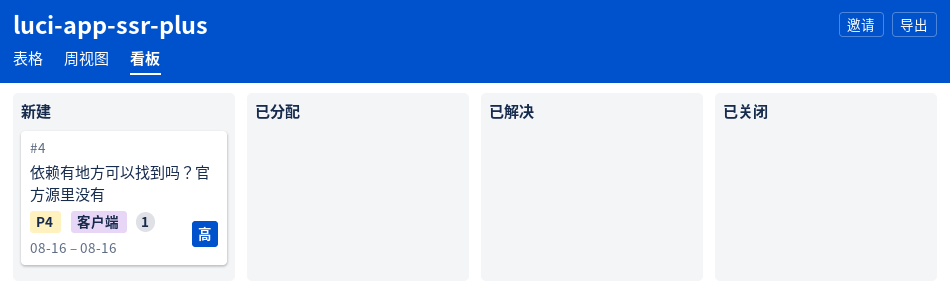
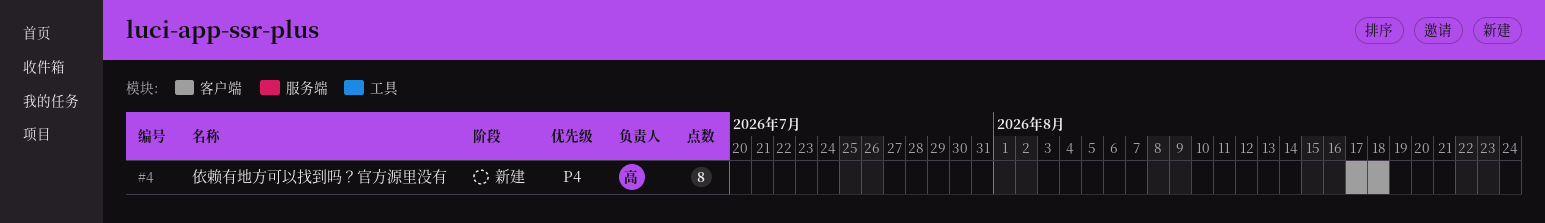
#4, estimate: 1 -> 8
#4, start: Aug 16 -> Aug 17
#4, due: Aug 16 -> Aug 18

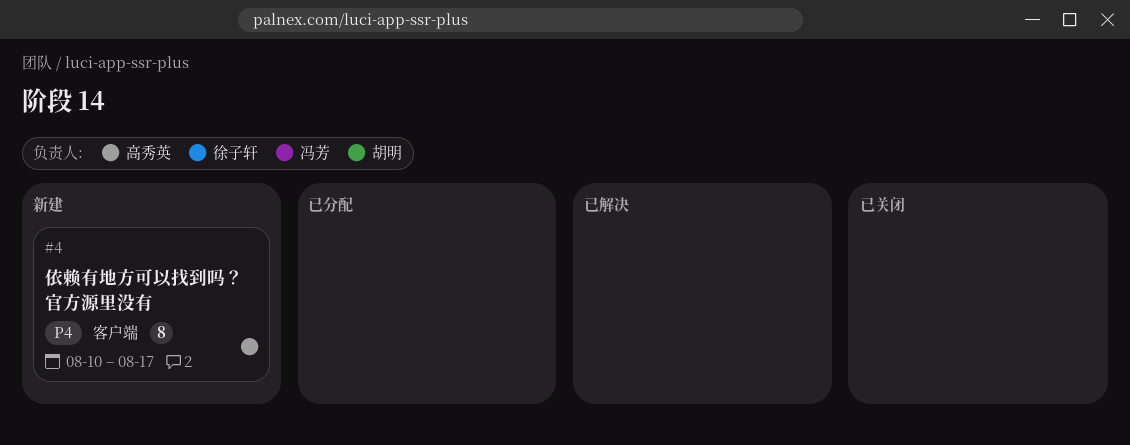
#4, start: Aug 17 -> Aug 10
#4, due: Aug 18 -> Aug 17

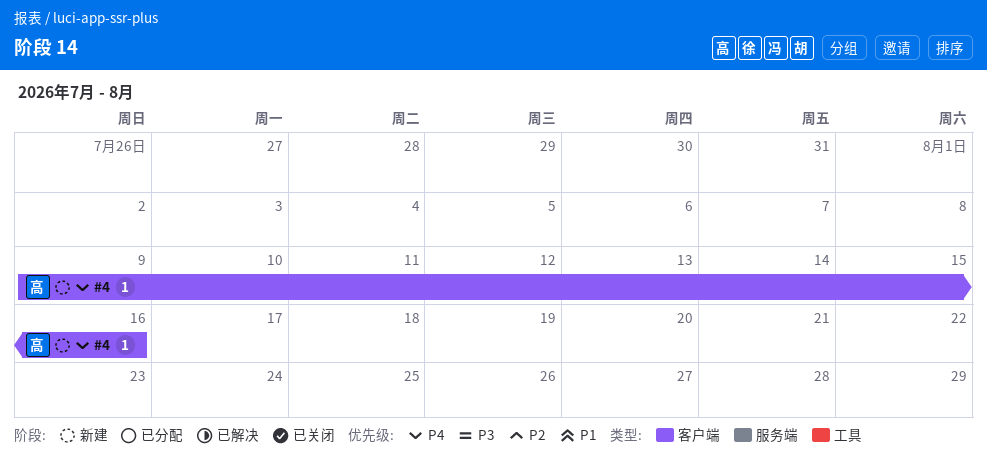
#4, estimate: 8 -> 1
#4, start: Aug 10 -> Aug 9
#4, due: Aug 17 -> Aug 16

